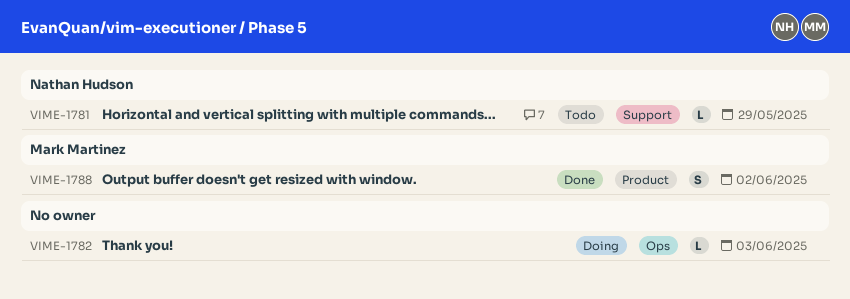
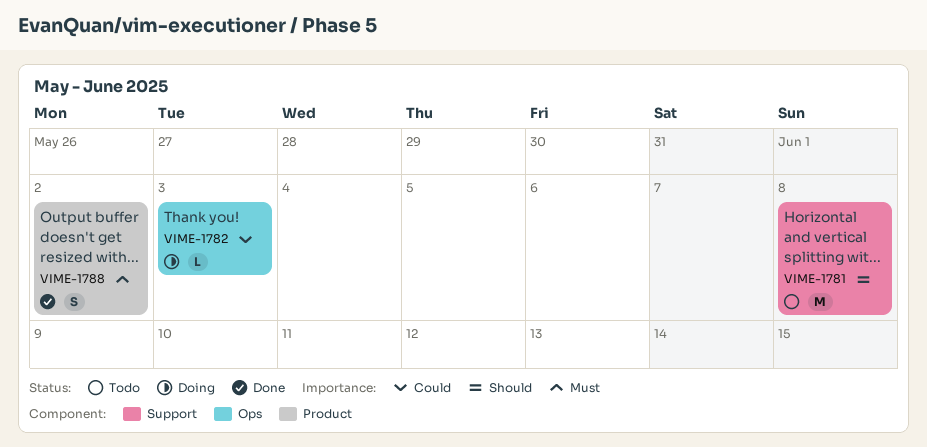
VIME-1781, estimate: L -> M
VIME-1781, due: May 29 -> Jun 8

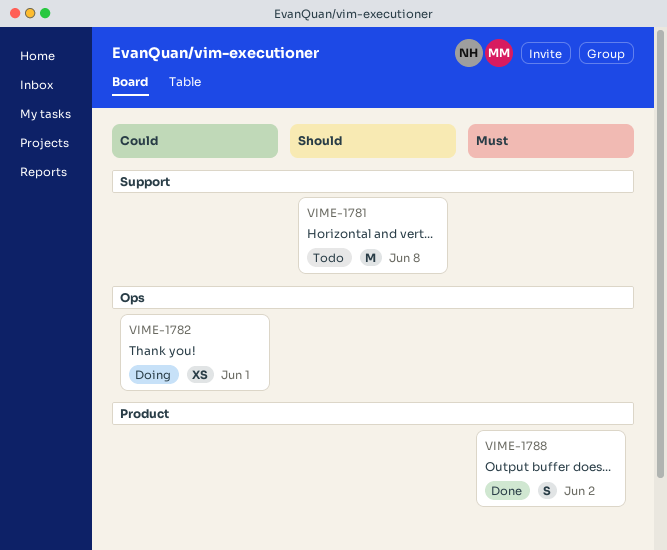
VIME-1782, estimate: L -> XS
VIME-1782, due: Jun 3 -> Jun 1

